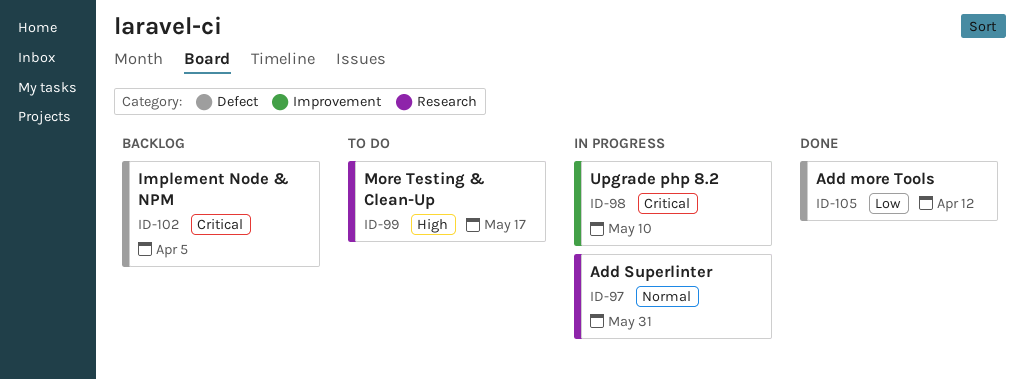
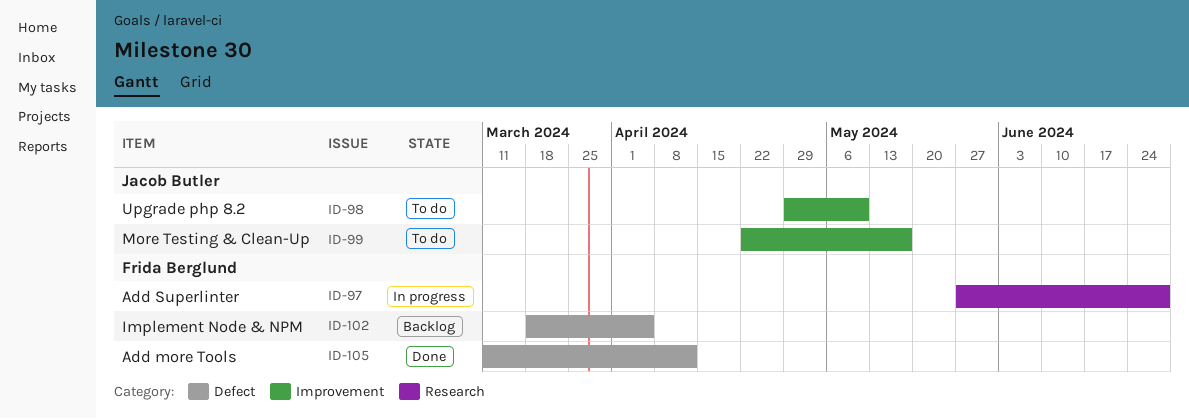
ID-97, due: May 31 -> Jun 28
ID-98, status: In progress -> To do
ID-99, label: Research -> Improvement

